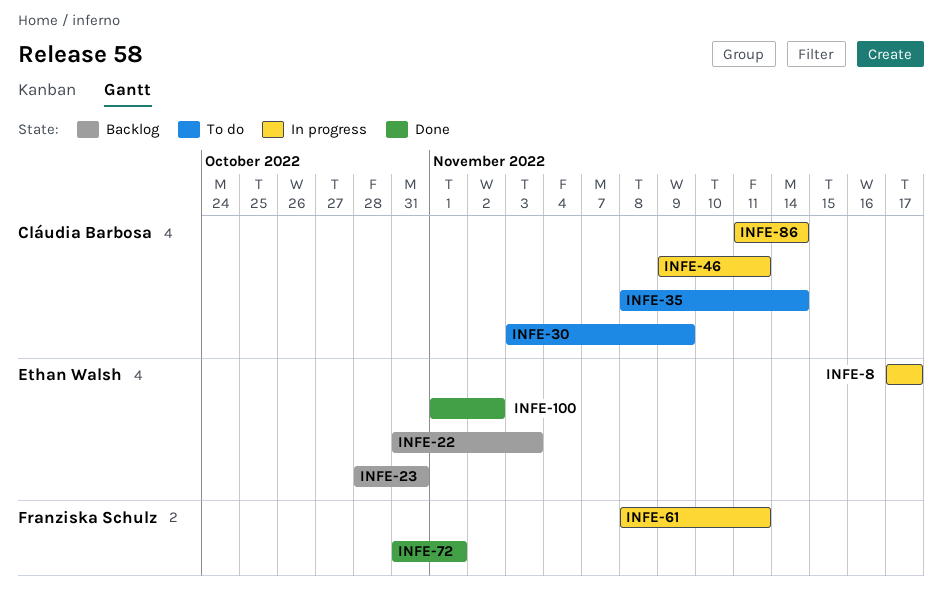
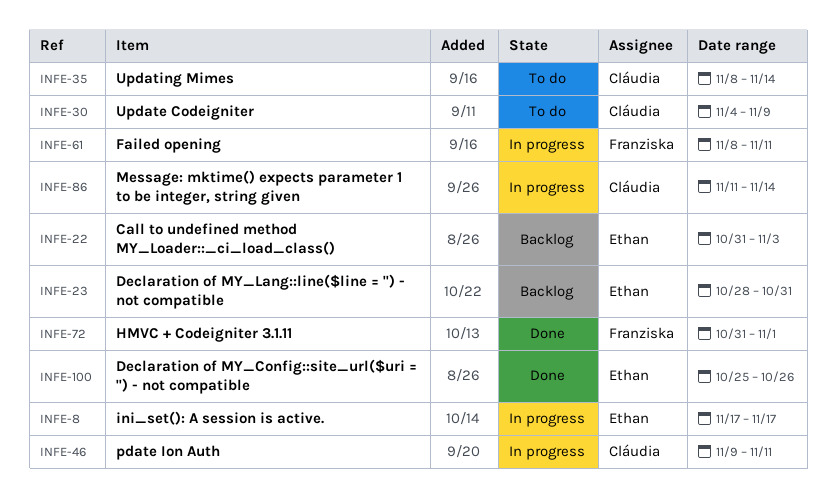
INFE-30, start: Nov 3 -> Nov 4
INFE-100, start: Nov 1 -> Oct 25
INFE-100, due: Nov 2 -> Oct 26

